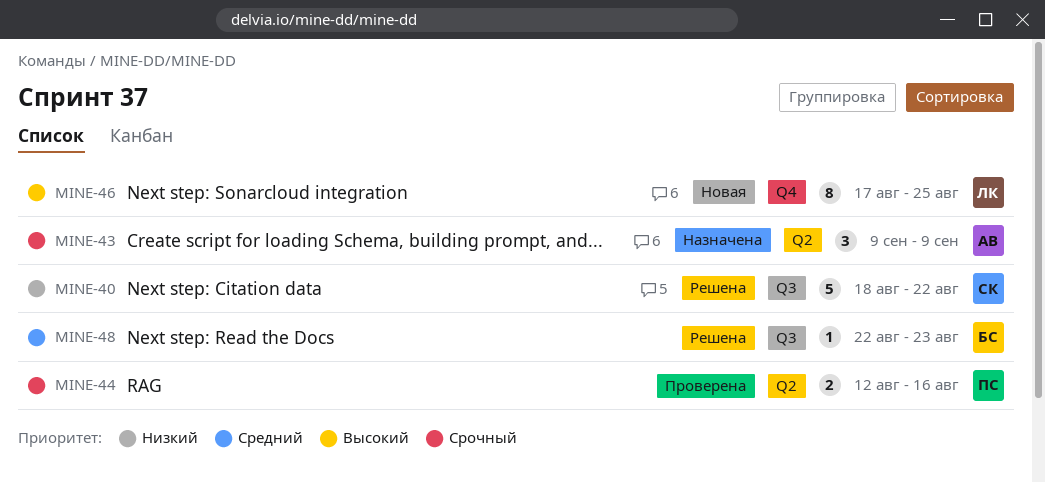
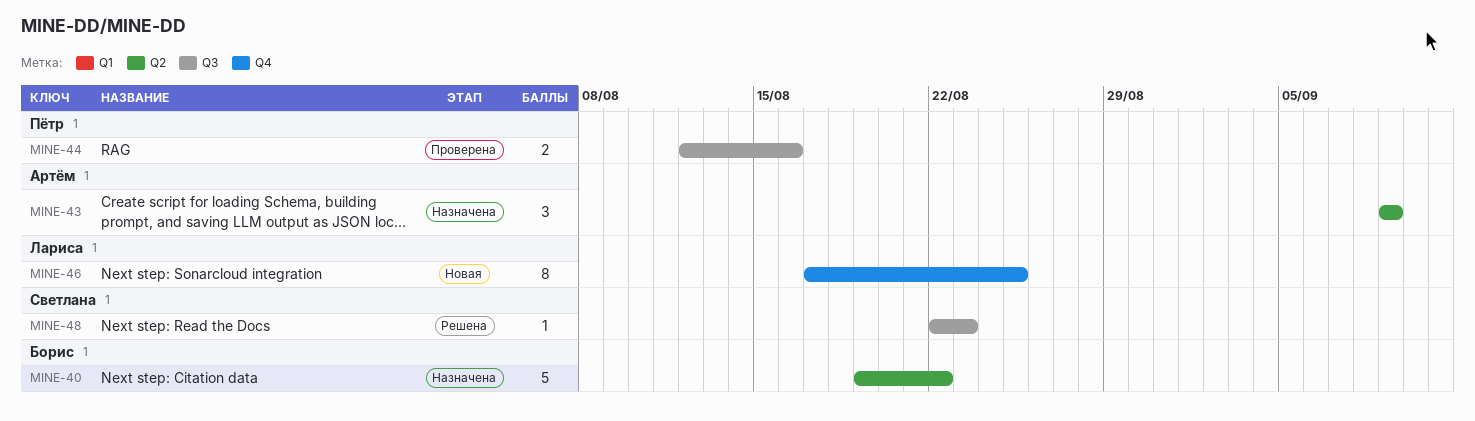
MINE-40, status: Решена -> Назначена
MINE-40, owner: Светлана -> Борис
MINE-40, label: Q3 -> Q2
MINE-40, start: Aug 18 -> Aug 19
MINE-44, label: Q2 -> Q3
MINE-48, owner: Борис -> Светлана

